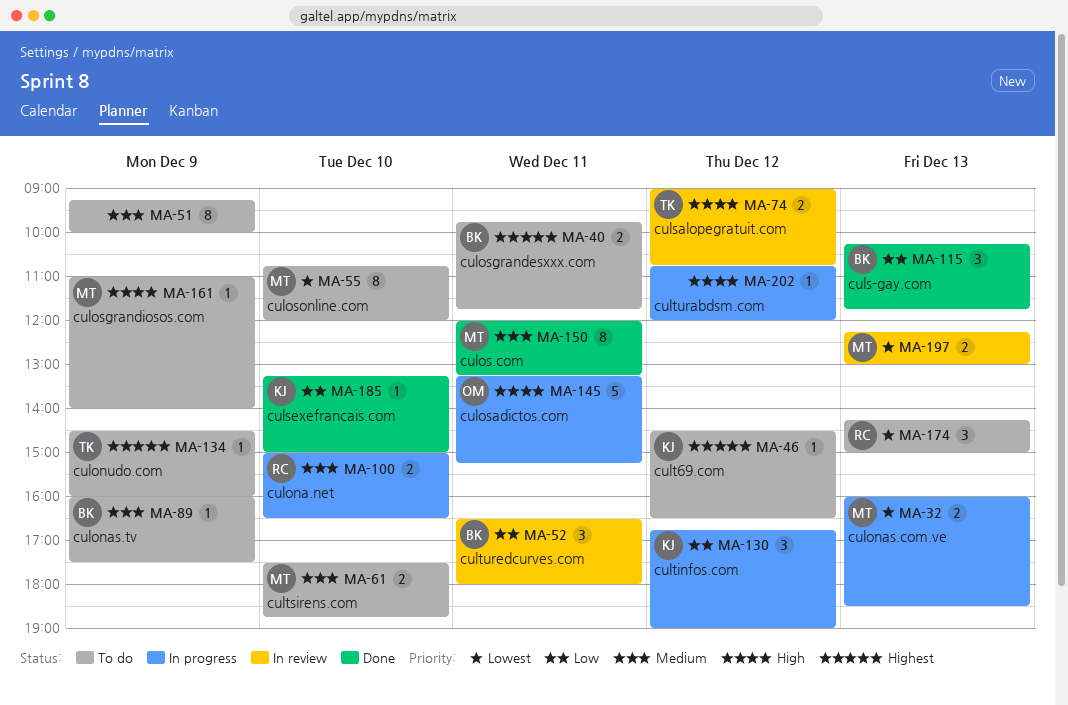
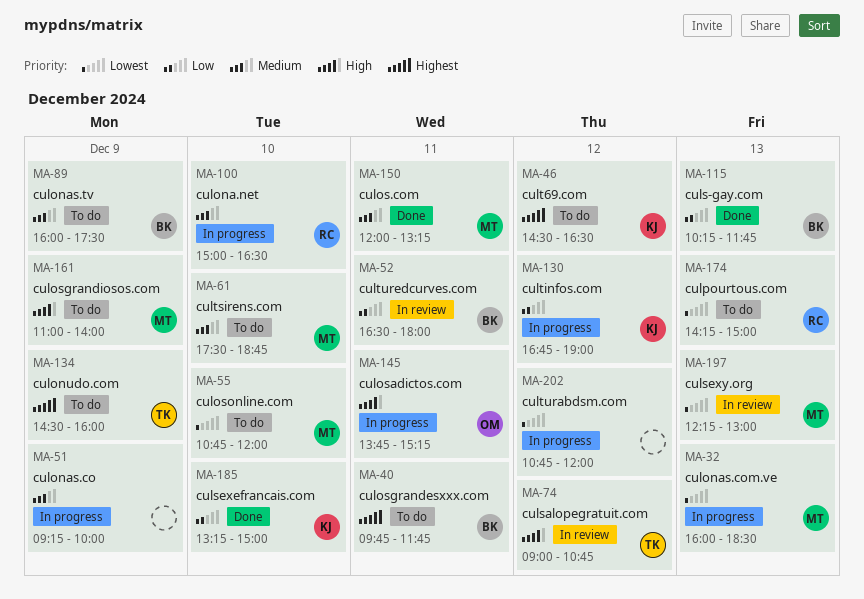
MA-51, status: To do -> In progress
MA-145, begins: 13:15 -> 13:45
MA-202, priority: High -> Lowest

